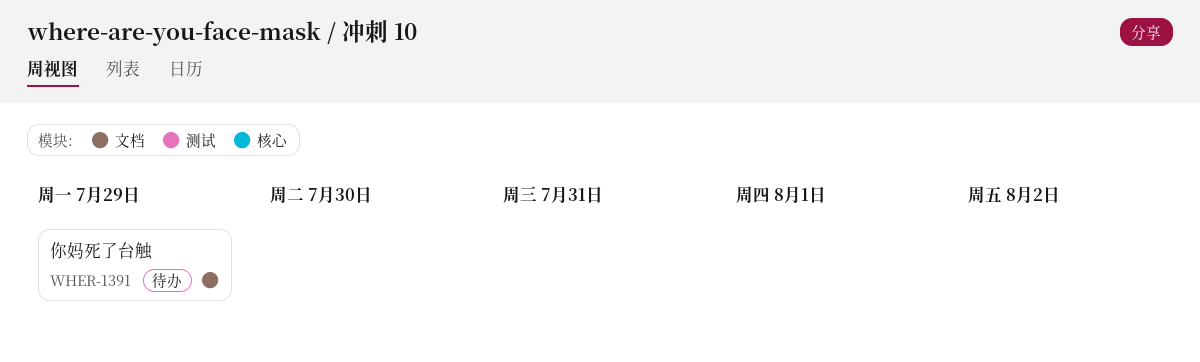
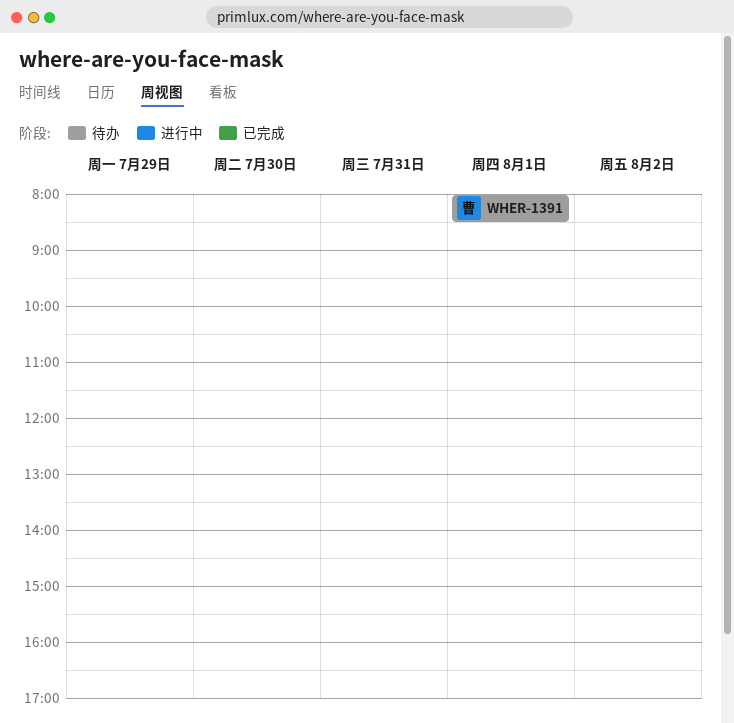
WHER-1391, day: Jul 29 -> Aug 1

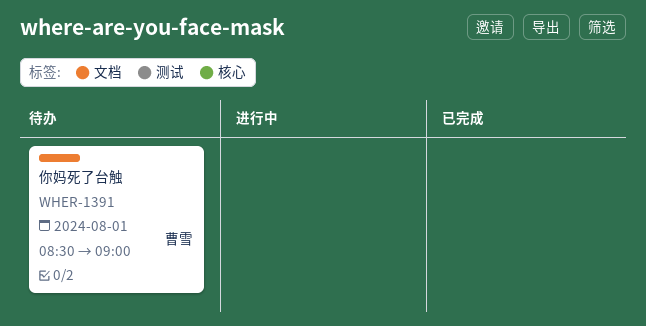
WHER-1391, begins: 08:00 -> 08:30
WHER-1391, ends: 08:30 -> 09:00

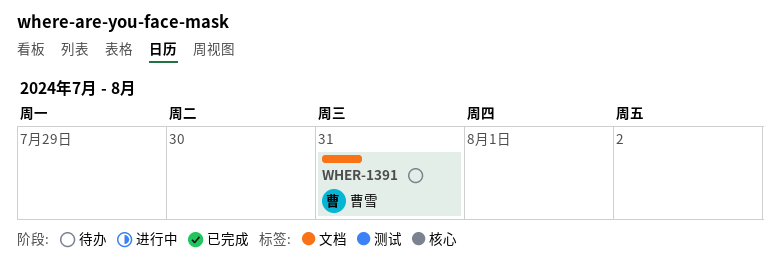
WHER-1391, day: Aug 1 -> Jul 31

